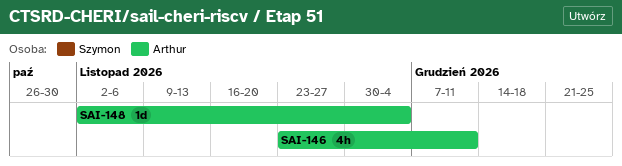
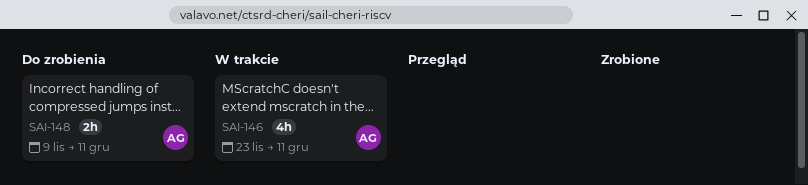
SAI-148, estimate: 1d -> 2h
SAI-148, start: Nov 2 -> Nov 9
SAI-148, due: Dec 4 -> Dec 11

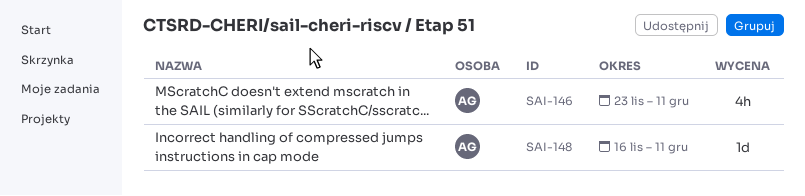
SAI-148, estimate: 2h -> 1d
SAI-148, start: Nov 9 -> Nov 16

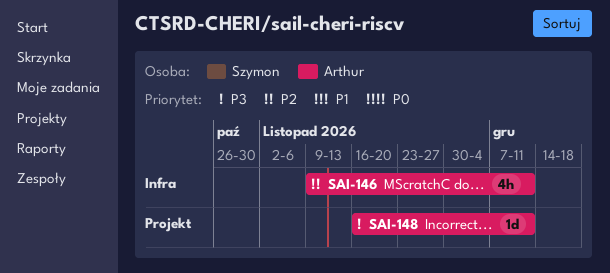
SAI-146, start: Nov 23 -> Nov 9

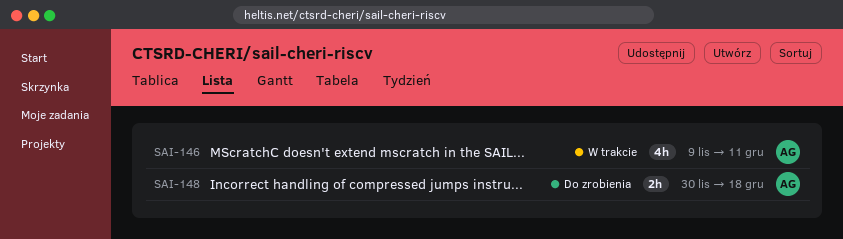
SAI-148, estimate: 1d -> 2h
SAI-148, start: Nov 16 -> Nov 30
SAI-148, due: Dec 11 -> Dec 18

